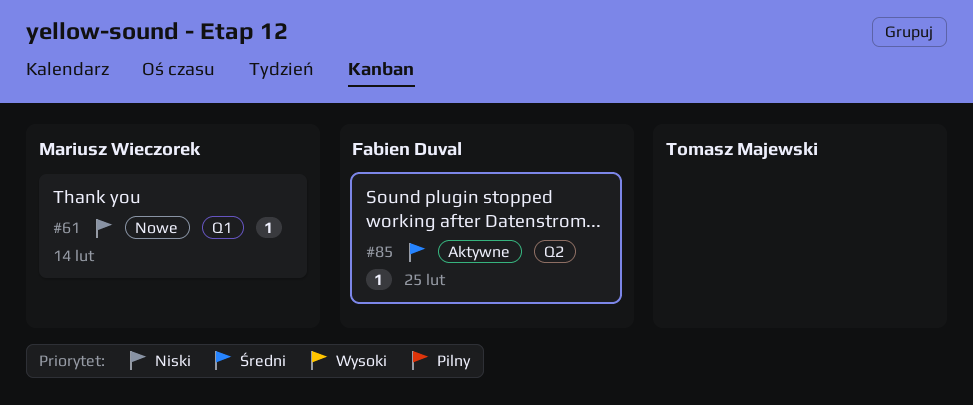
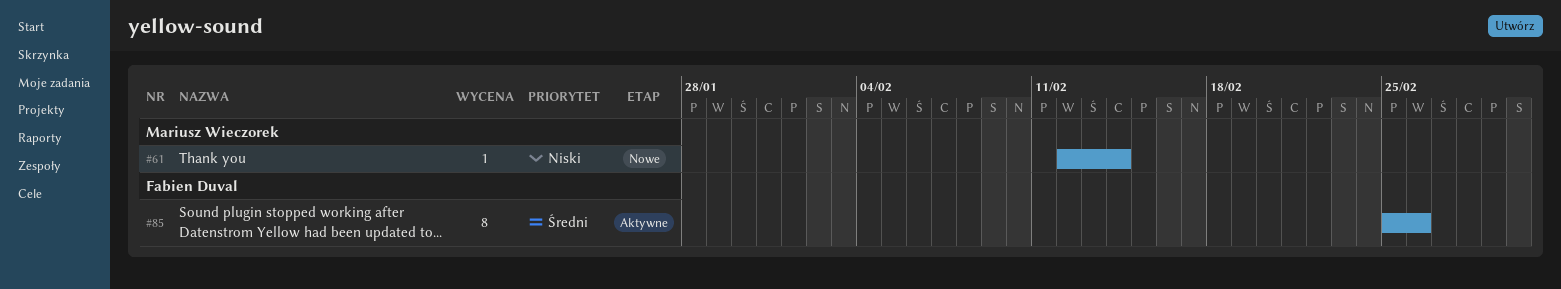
#85, estimate: 1 -> 8
#85, due: Feb 25 -> Feb 26

